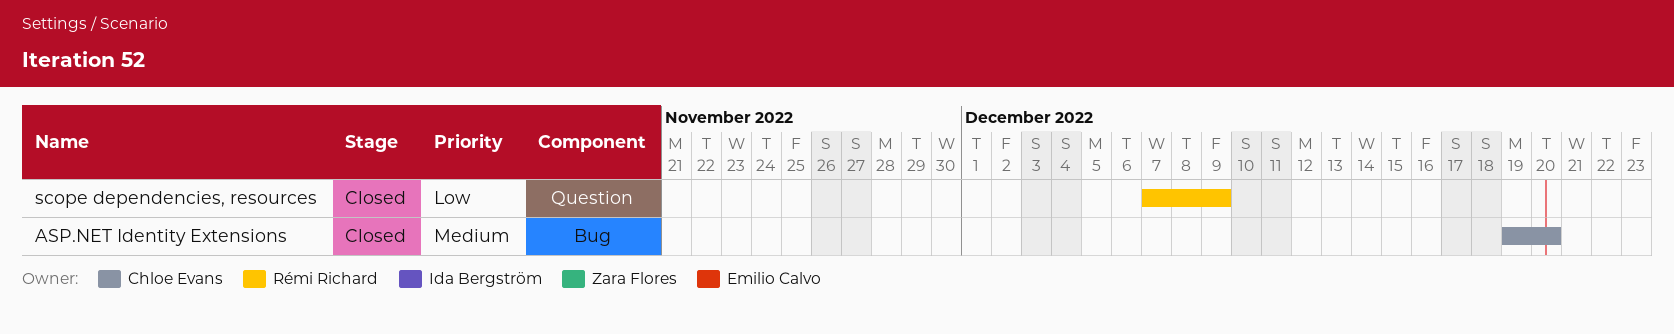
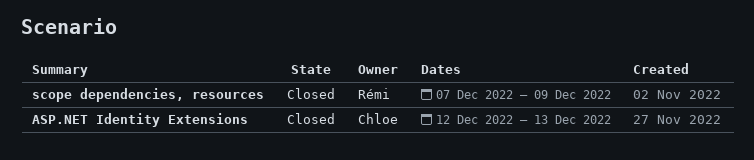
ASP.NET Identity Extensions, start: Dec 19 -> Dec 12
ASP.NET Identity Extensions, due: Dec 20 -> Dec 13

